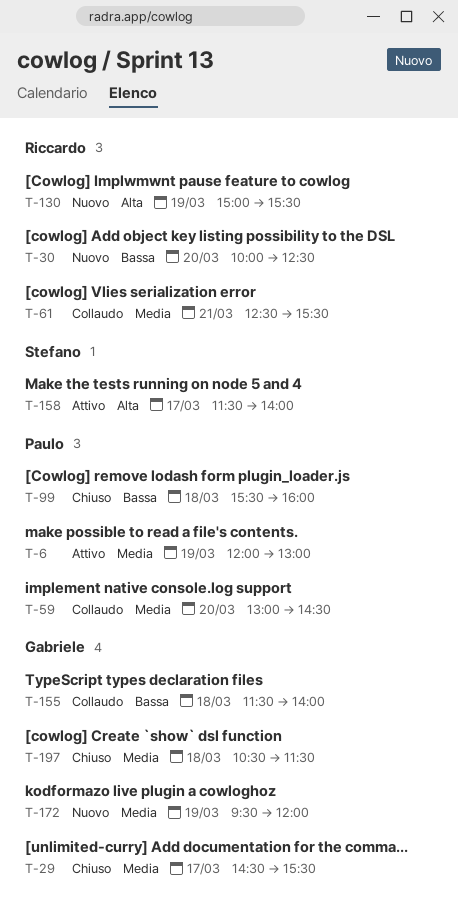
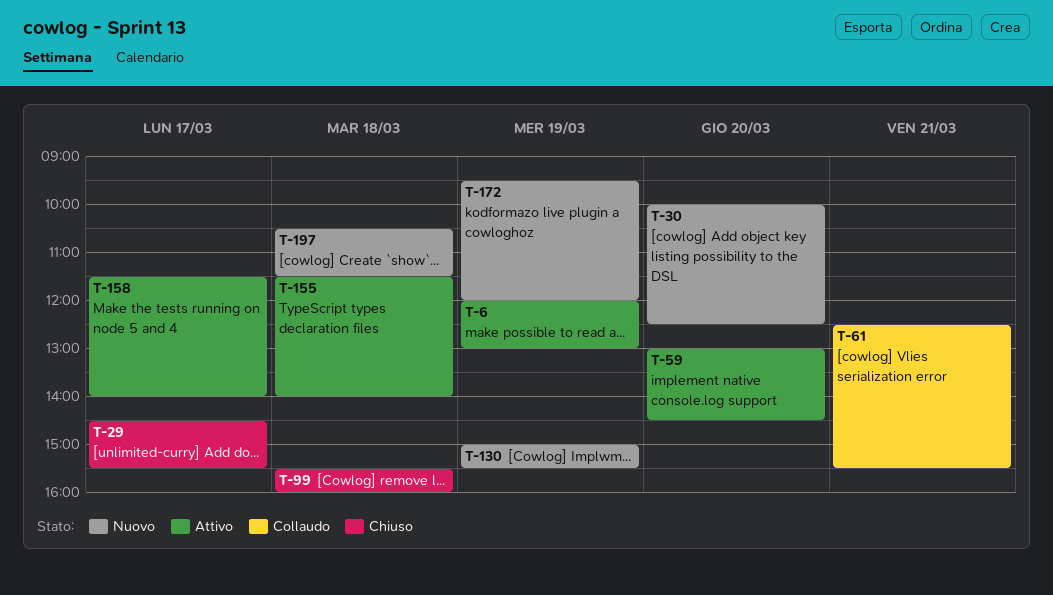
T-59, status: Collaudo -> Attivo
T-155, status: Collaudo -> Attivo
T-197, status: Chiuso -> Nuovo

